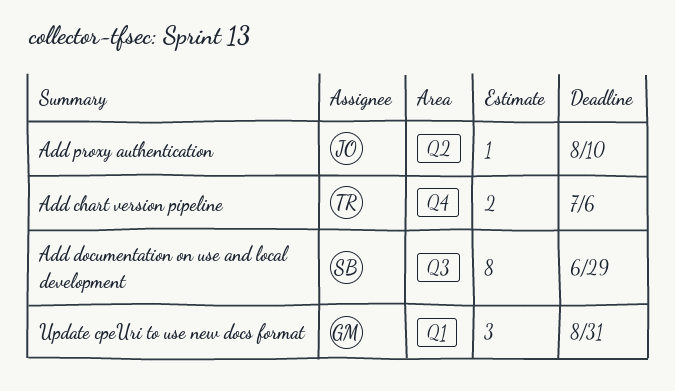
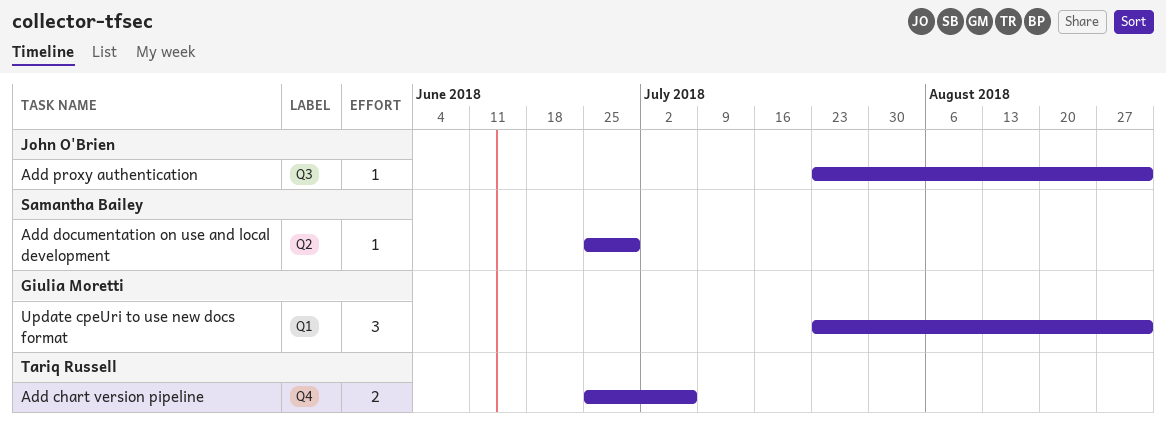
Add documentation on use and local development, label: Q3 -> Q2
Add documentation on use and local development, estimate: 8 -> 1
Add proxy authentication, label: Q2 -> Q3
Add proxy authentication, due: Aug 10 -> Aug 31

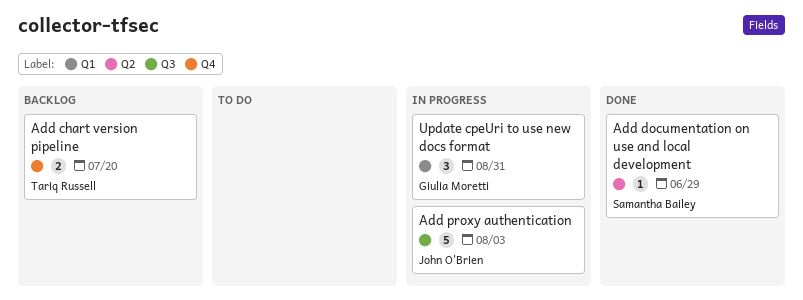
Add chart version pipeline, due: Jul 6 -> Jul 20
Add proxy authentication, estimate: 1 -> 5
Add proxy authentication, due: Aug 31 -> Aug 3

